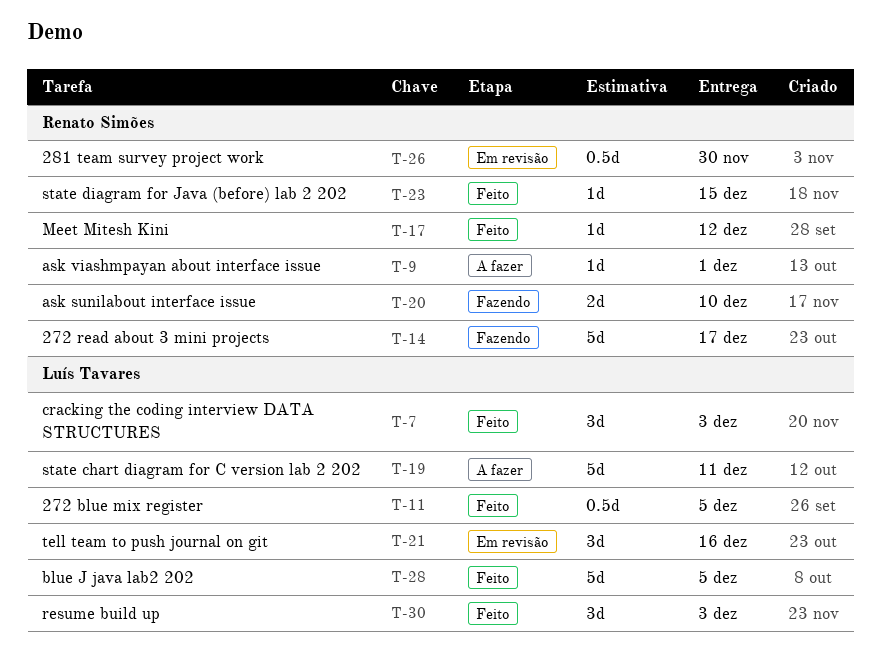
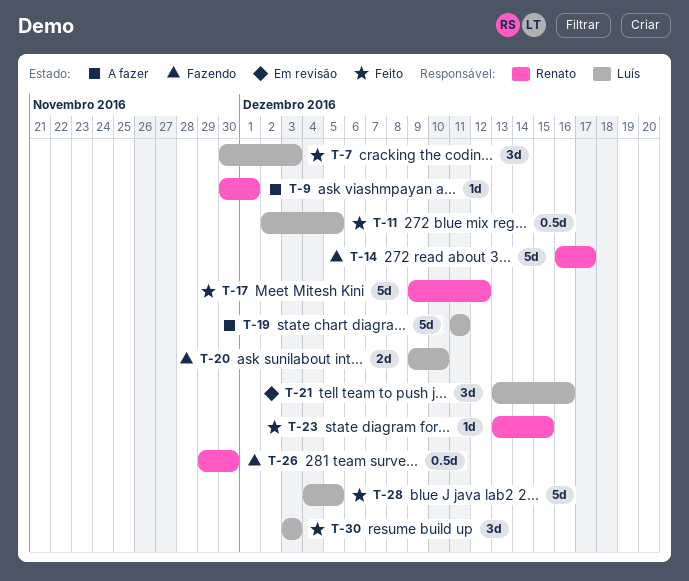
T-17, estimate: 1d -> 5d
T-20, owner: Renato Simões -> Luís Tavares
T-26, status: Em revisão -> Fazendo

